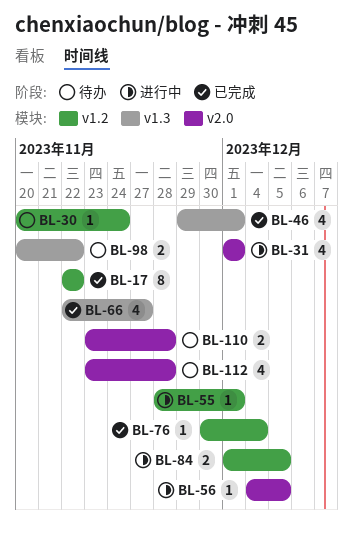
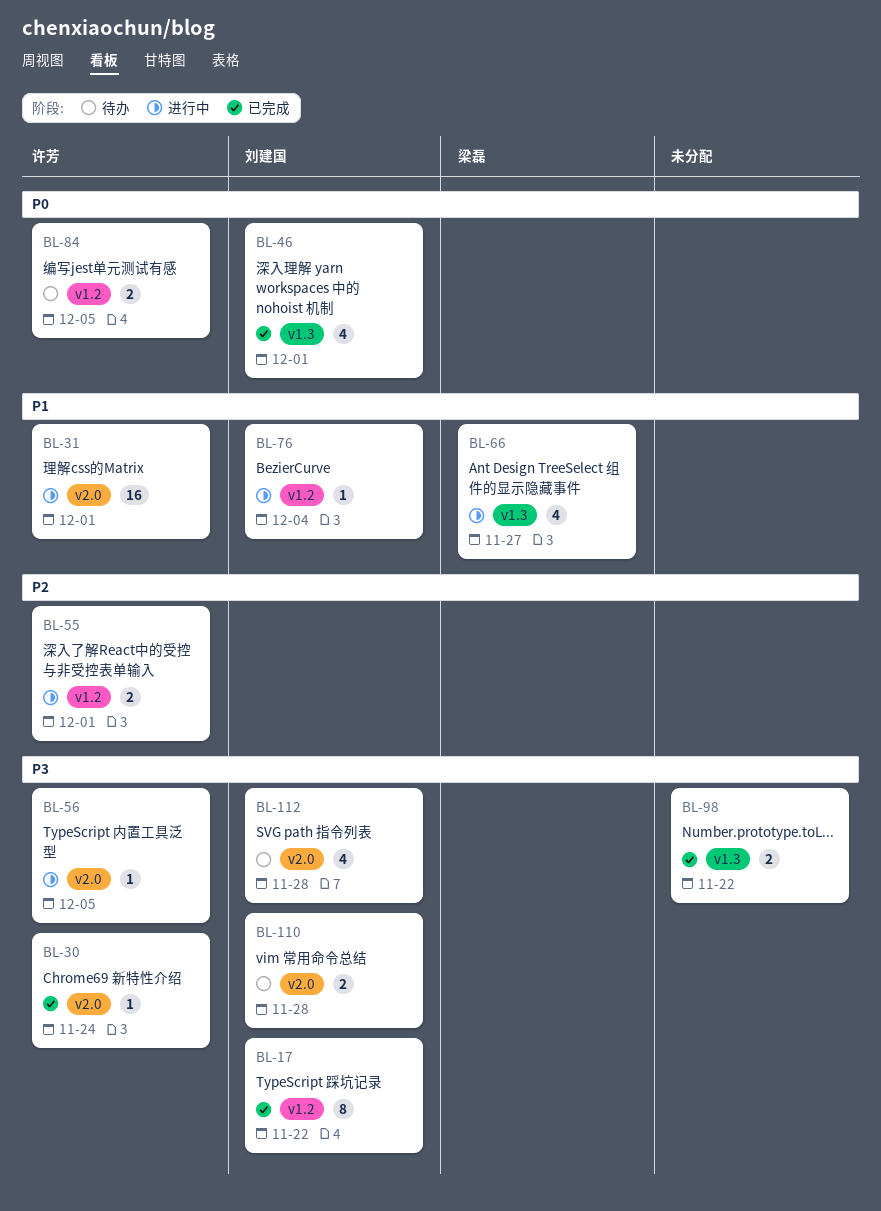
BL-30, status: 待办 -> 已完成
BL-30, label: v1.2 -> v2.0
BL-31, estimate: 4 -> 16
BL-55, estimate: 1 -> 2
BL-66, status: 已完成 -> 进行中
BL-76, status: 已完成 -> 进行中
BL-84, status: 进行中 -> 待办
BL-98, status: 待办 -> 已完成

